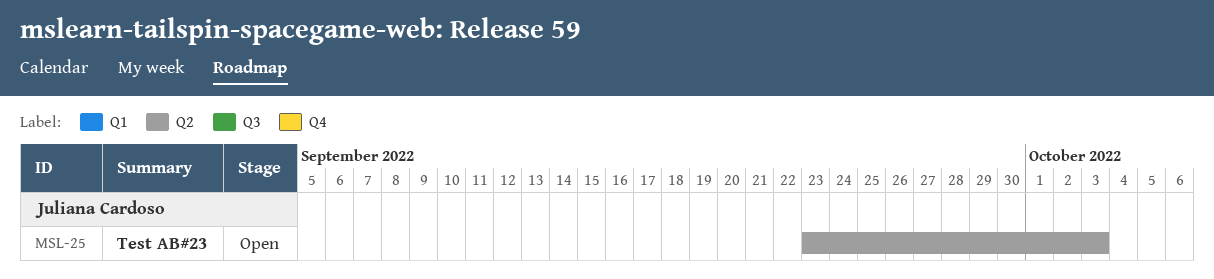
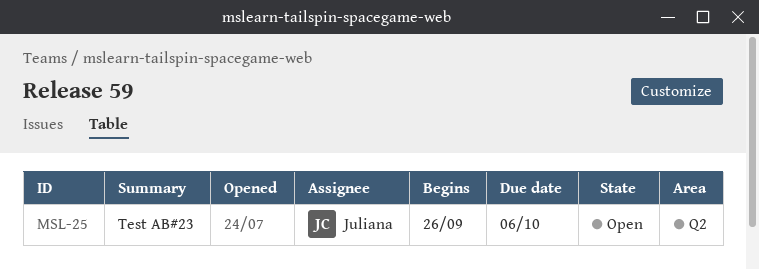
MSL-25, start: Sep 23 -> Sep 26
MSL-25, due: Oct 3 -> Oct 6

